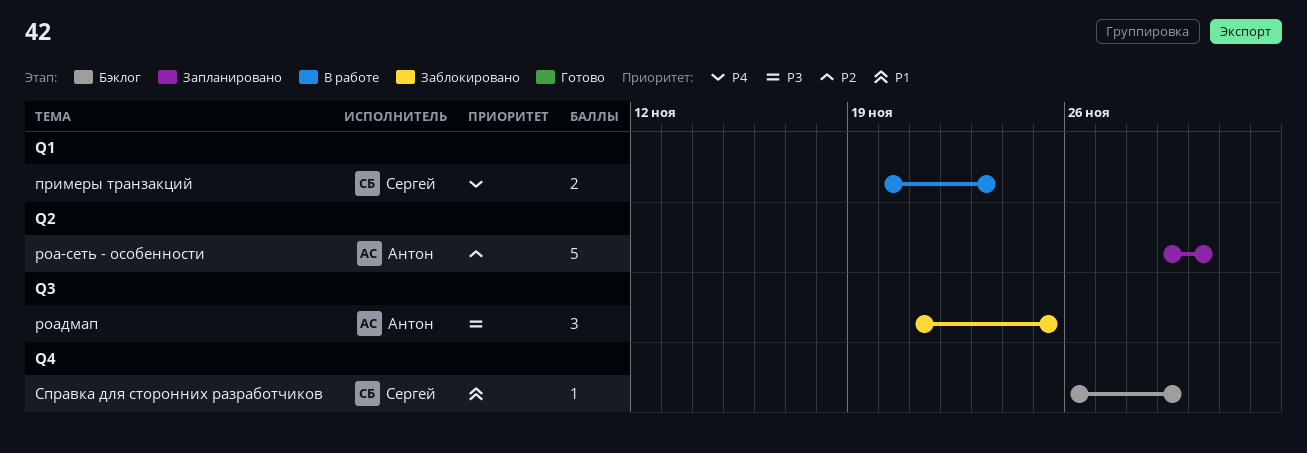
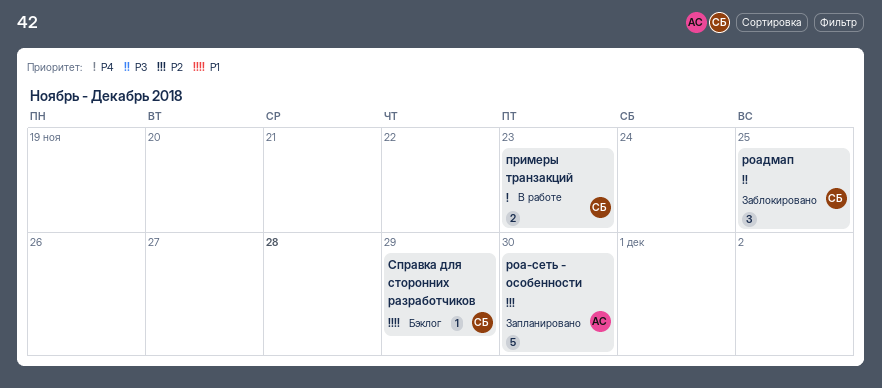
роадмап, owner: Антон -> Сергей

